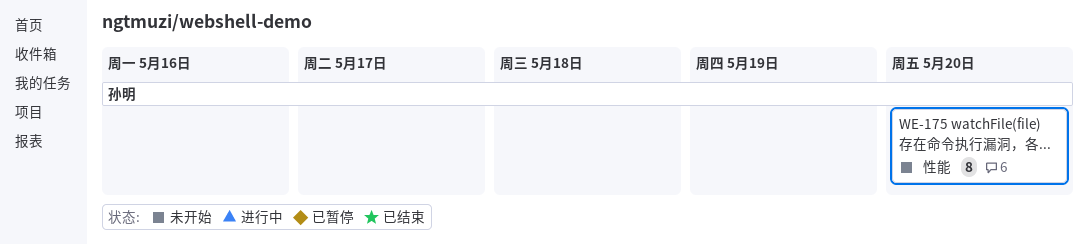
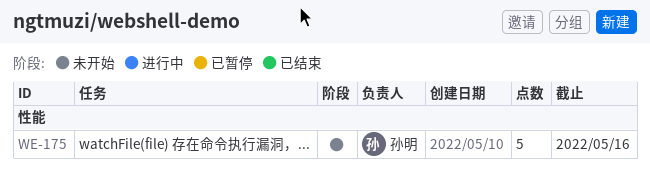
WE-175, estimate: 8 -> 5
WE-175, due: May 20 -> May 16

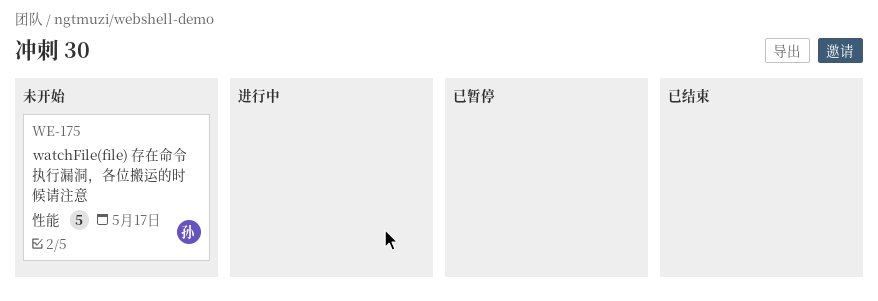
WE-175, due: May 16 -> May 17

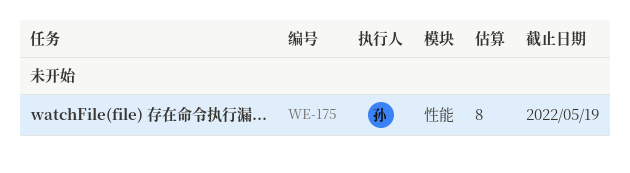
WE-175, estimate: 5 -> 8
WE-175, due: May 17 -> May 19

